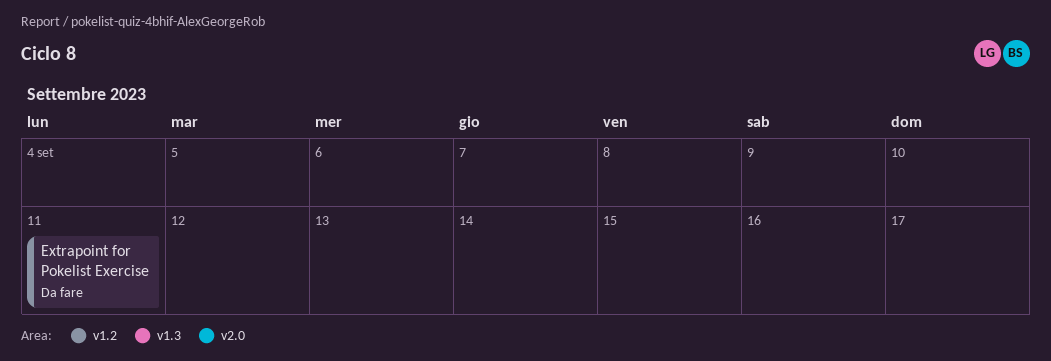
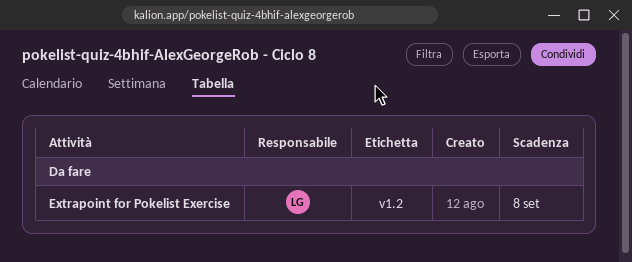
Extrapoint for Pokelist Exercise, due: Sep 11 -> Sep 8

